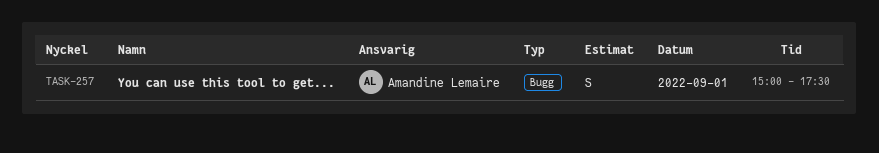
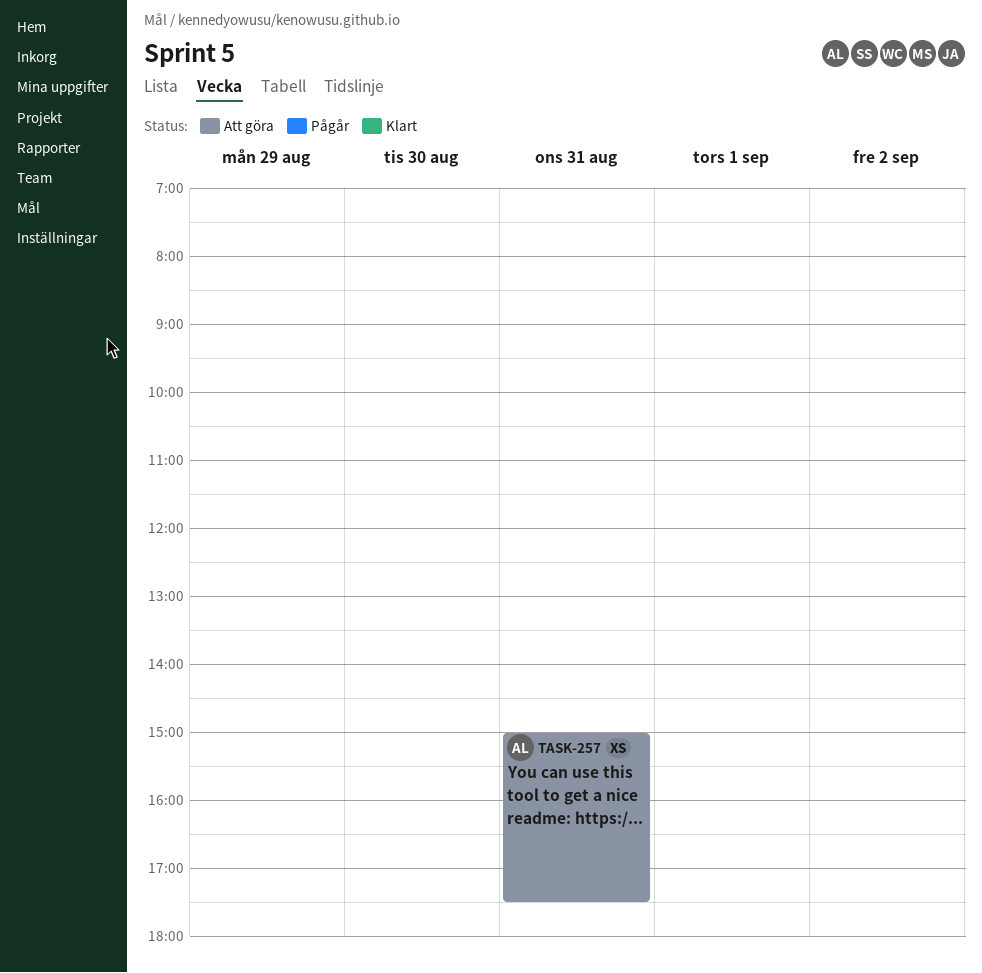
TASK-257, estimate: S -> XS
TASK-257, day: Sep 1 -> Aug 31

